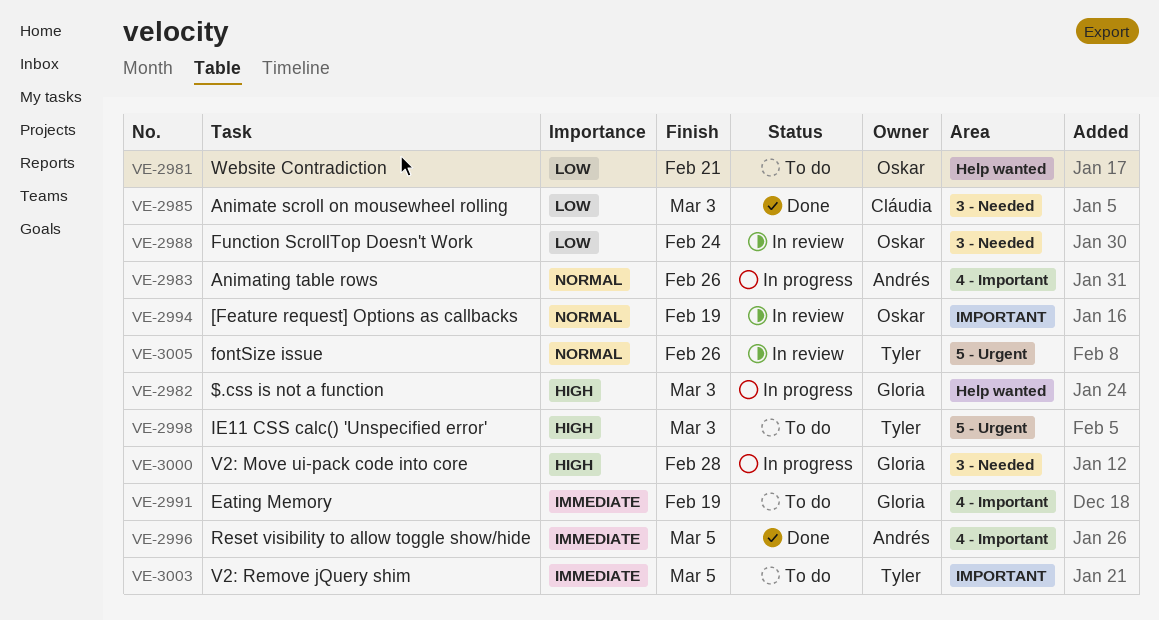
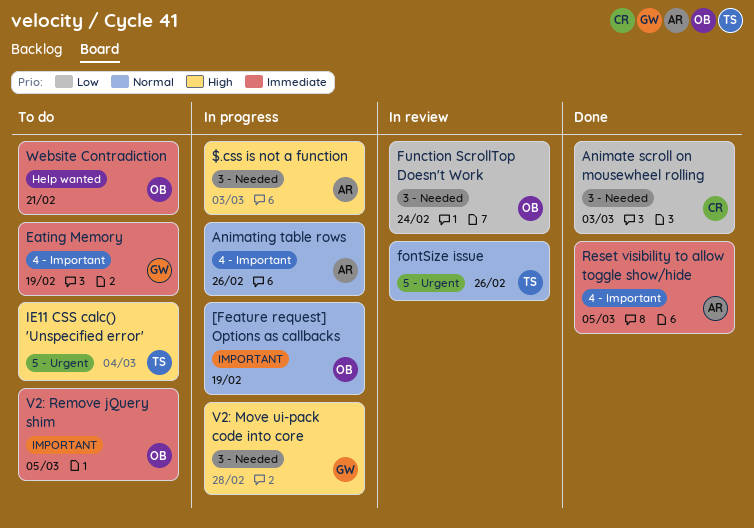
$.css is not a function, owner: Gloria -> Andrés
$.css is not a function, label: Help wanted -> 3 - Needed
[Feature request] Options as callbacks, status: In review -> In progress
IE11 CSS calc() 'Unspecified error', due: Mar 3 -> Mar 4
V2: Remove jQuery shim, owner: Tyler -> Oskar
Website Contradiction, priority: Low -> Immediate

